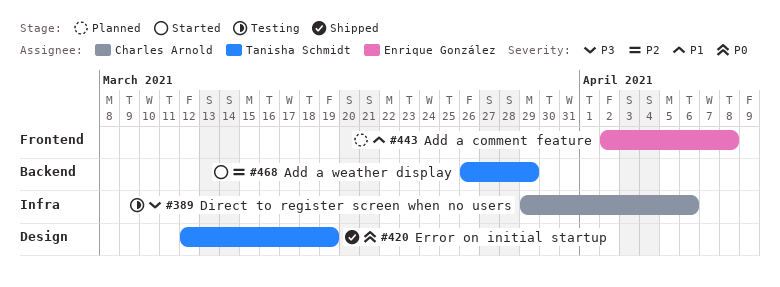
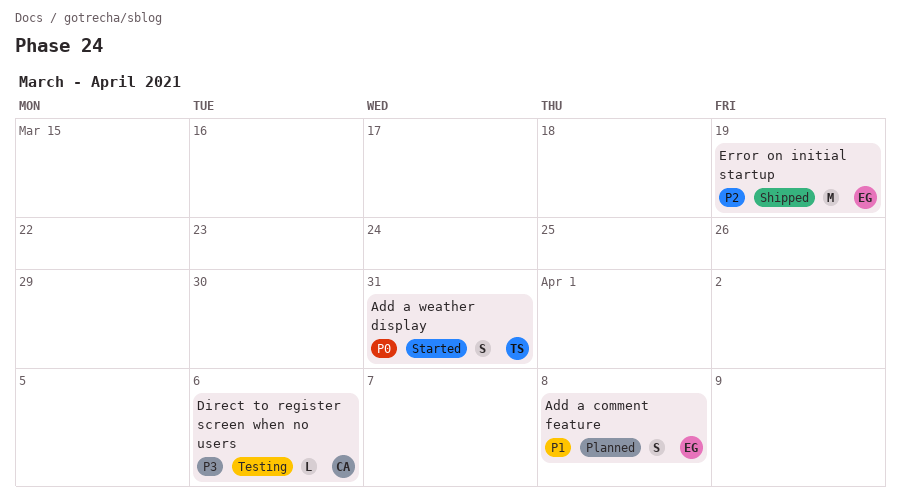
Add a weather display, priority: P2 -> P0
Add a weather display, due: Mar 29 -> Mar 31
Error on initial startup, owner: Tanisha Schmidt -> Enrique González
Error on initial startup, priority: P0 -> P2

